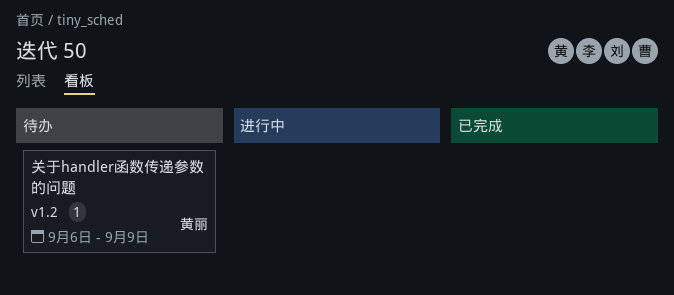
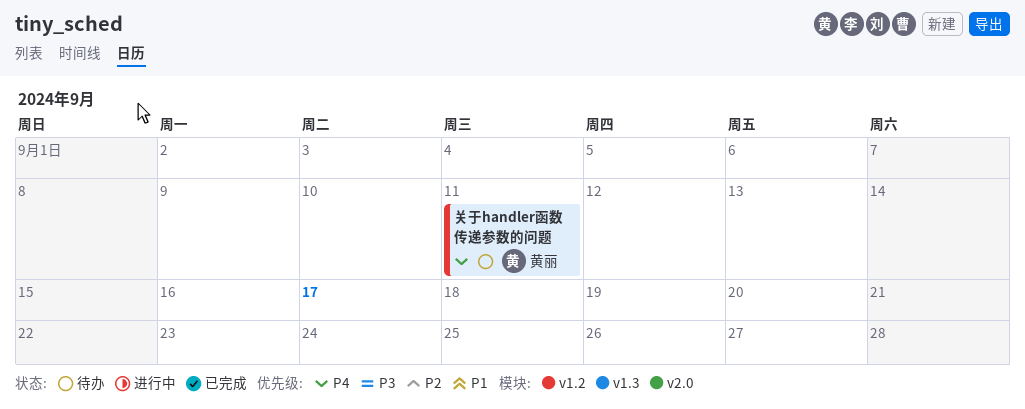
关于handler函数传递参数的问题, due: Sep 9 -> Sep 11

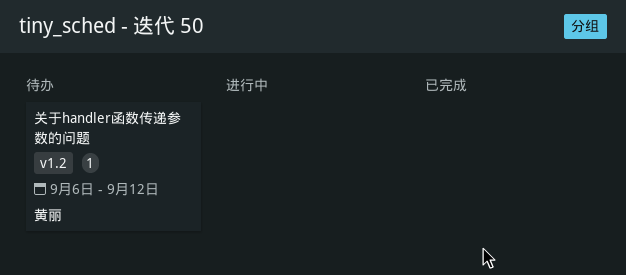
关于handler函数传递参数的问题, due: Sep 11 -> Sep 12

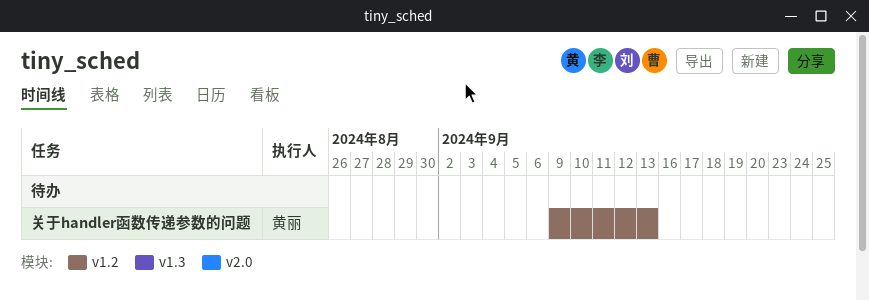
关于handler函数传递参数的问题, start: Sep 6 -> Sep 9
关于handler函数传递参数的问题, due: Sep 12 -> Sep 13

